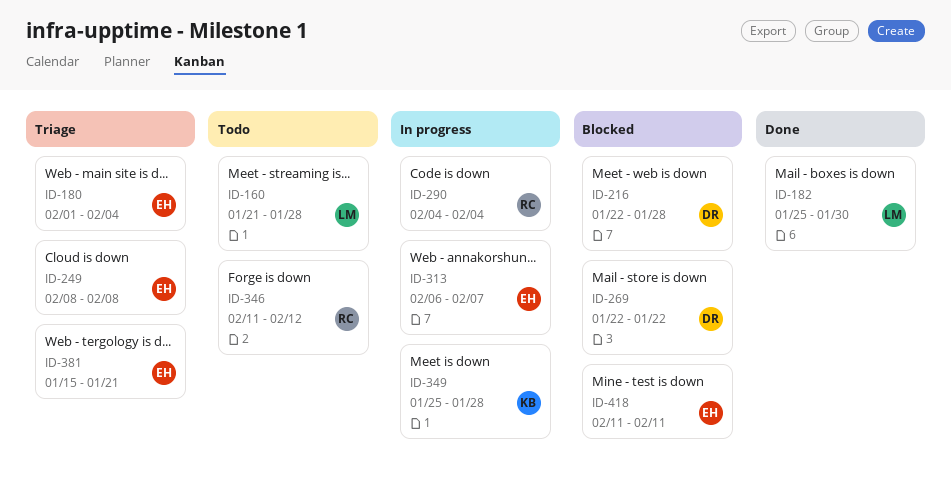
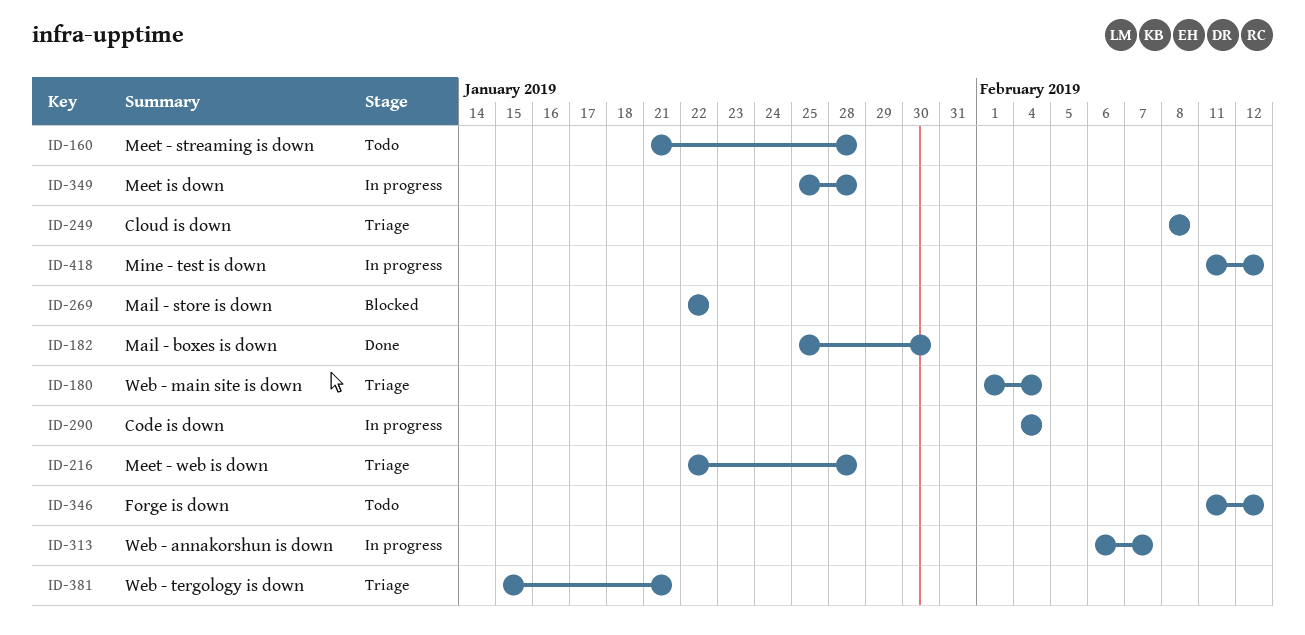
ID-216, status: Blocked -> Triage
ID-418, status: Blocked -> In progress
ID-418, due: Feb 11 -> Feb 12

